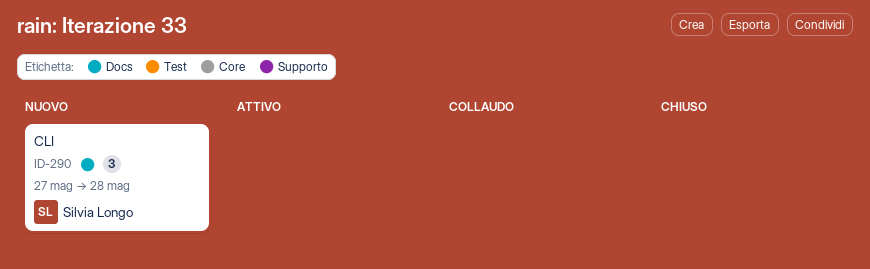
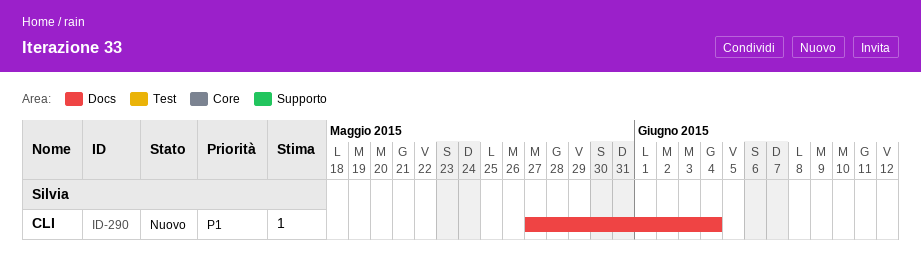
ID-290, estimate: 3 -> 1
ID-290, due: May 28 -> Jun 4

